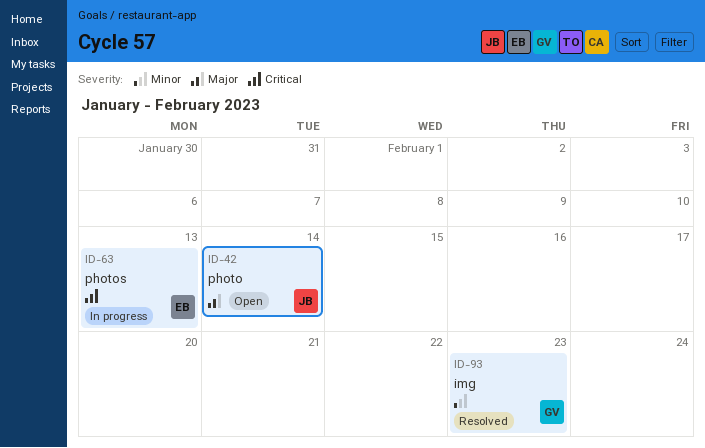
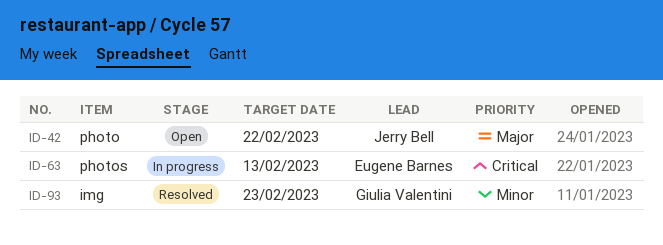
ID-42, due: Feb 14 -> Feb 22

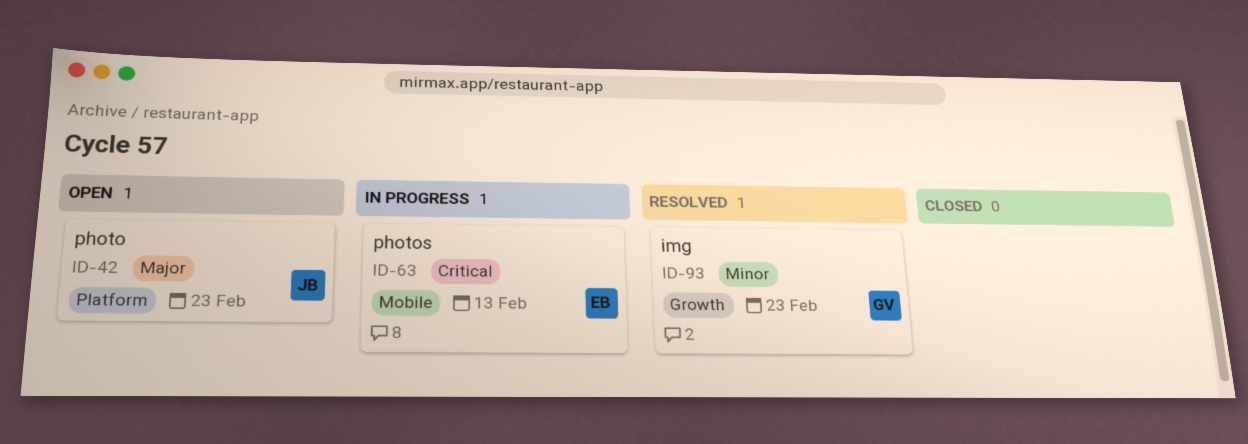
ID-42, due: Feb 22 -> Feb 23

